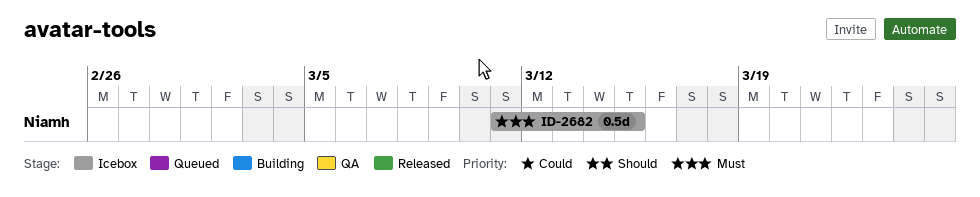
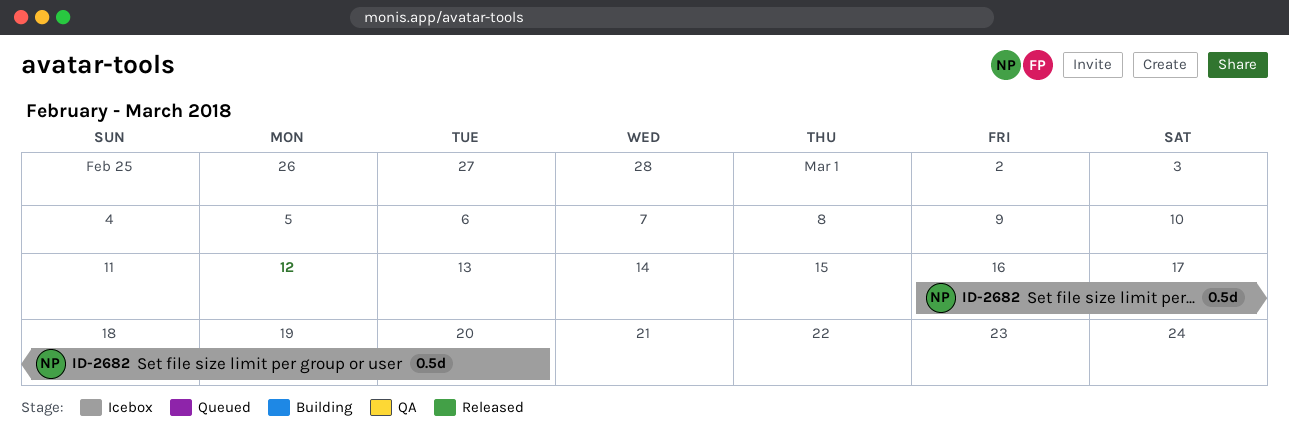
ID-2682, start: Mar 11 -> Mar 16
ID-2682, due: Mar 15 -> Mar 20

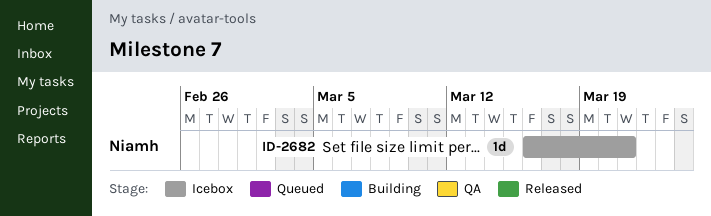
ID-2682, estimate: 0.5d -> 1d
ID-2682, due: Mar 20 -> Mar 21

